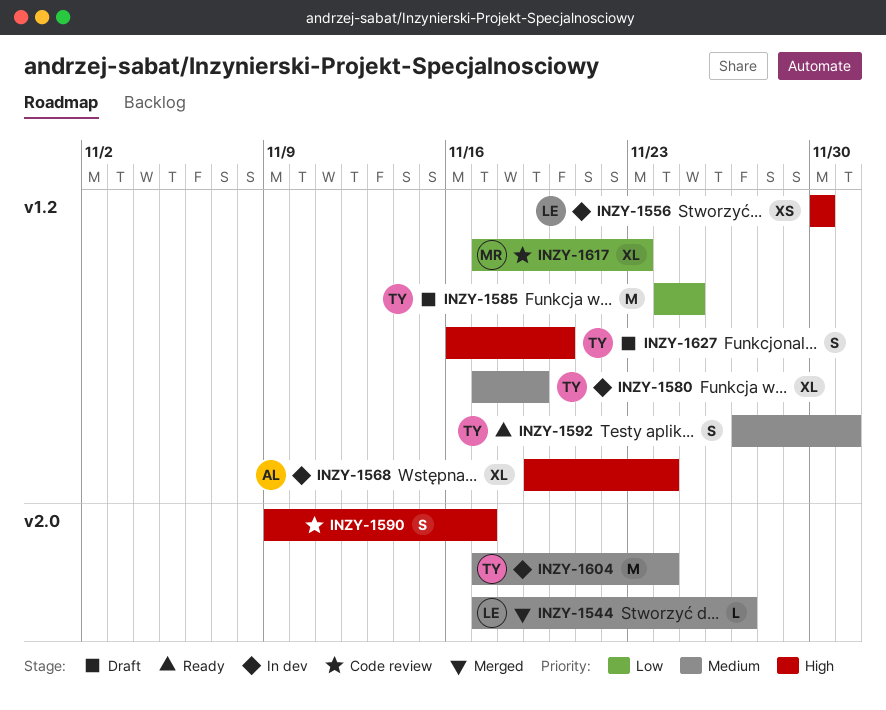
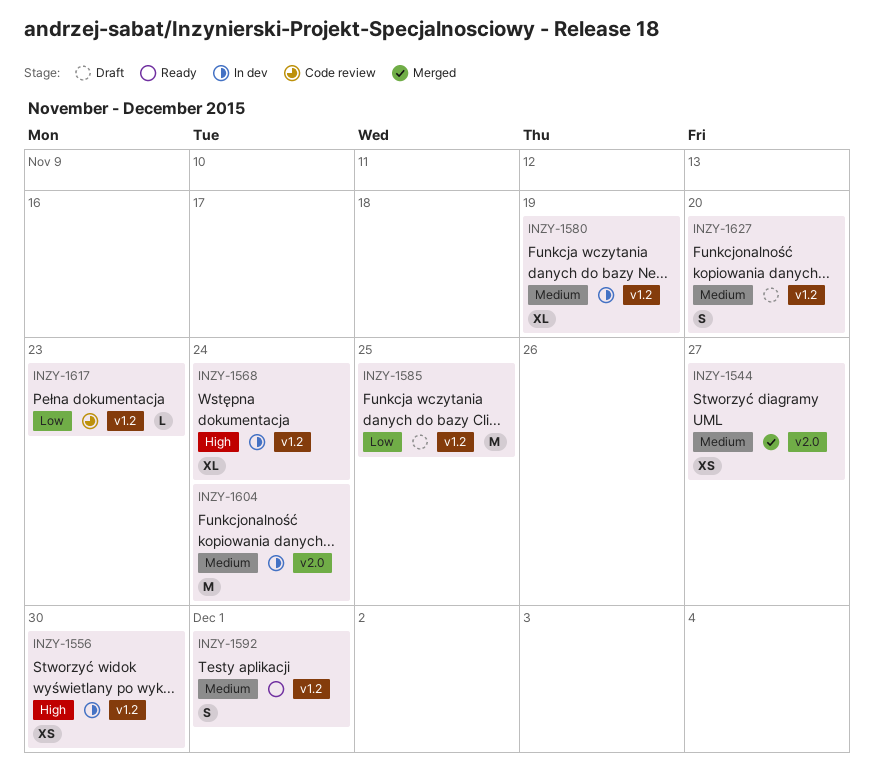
INZY-1544, estimate: L -> XS
INZY-1590: present -> none
INZY-1617, estimate: XL -> L
INZY-1627, priority: High -> Medium

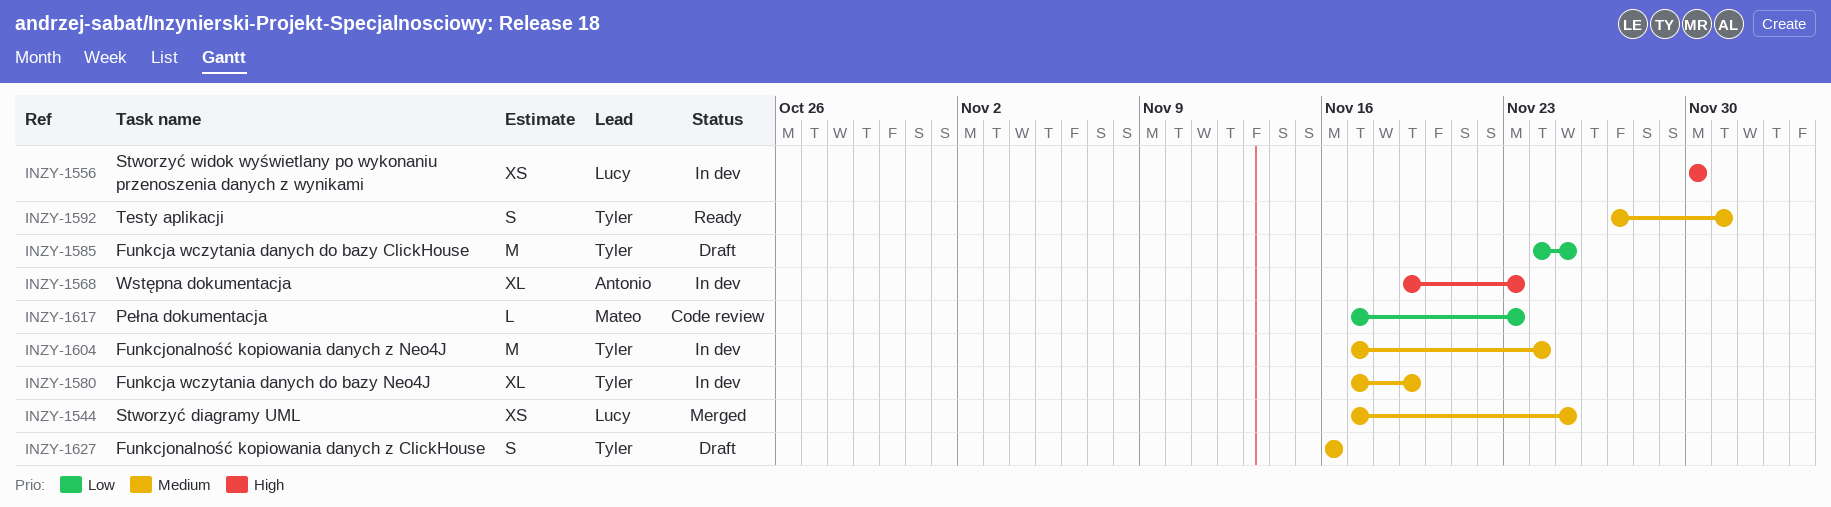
INZY-1544, due: Nov 27 -> Nov 25
INZY-1568, due: Nov 24 -> Nov 23
INZY-1627, due: Nov 20 -> Nov 16

